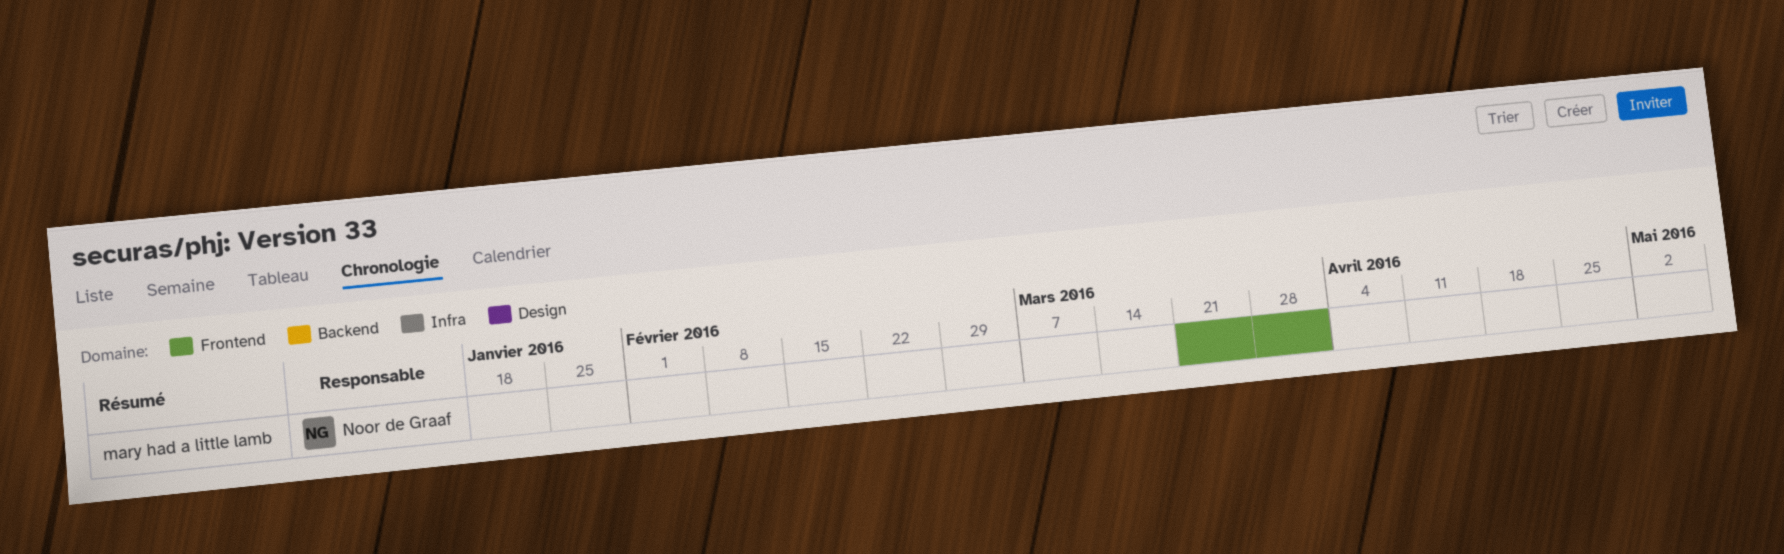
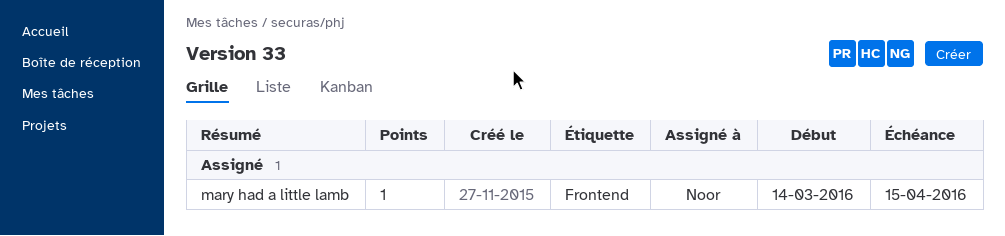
mary had a little lamb, start: Mar 21 -> Mar 14
mary had a little lamb, due: Apr 1 -> Apr 15

